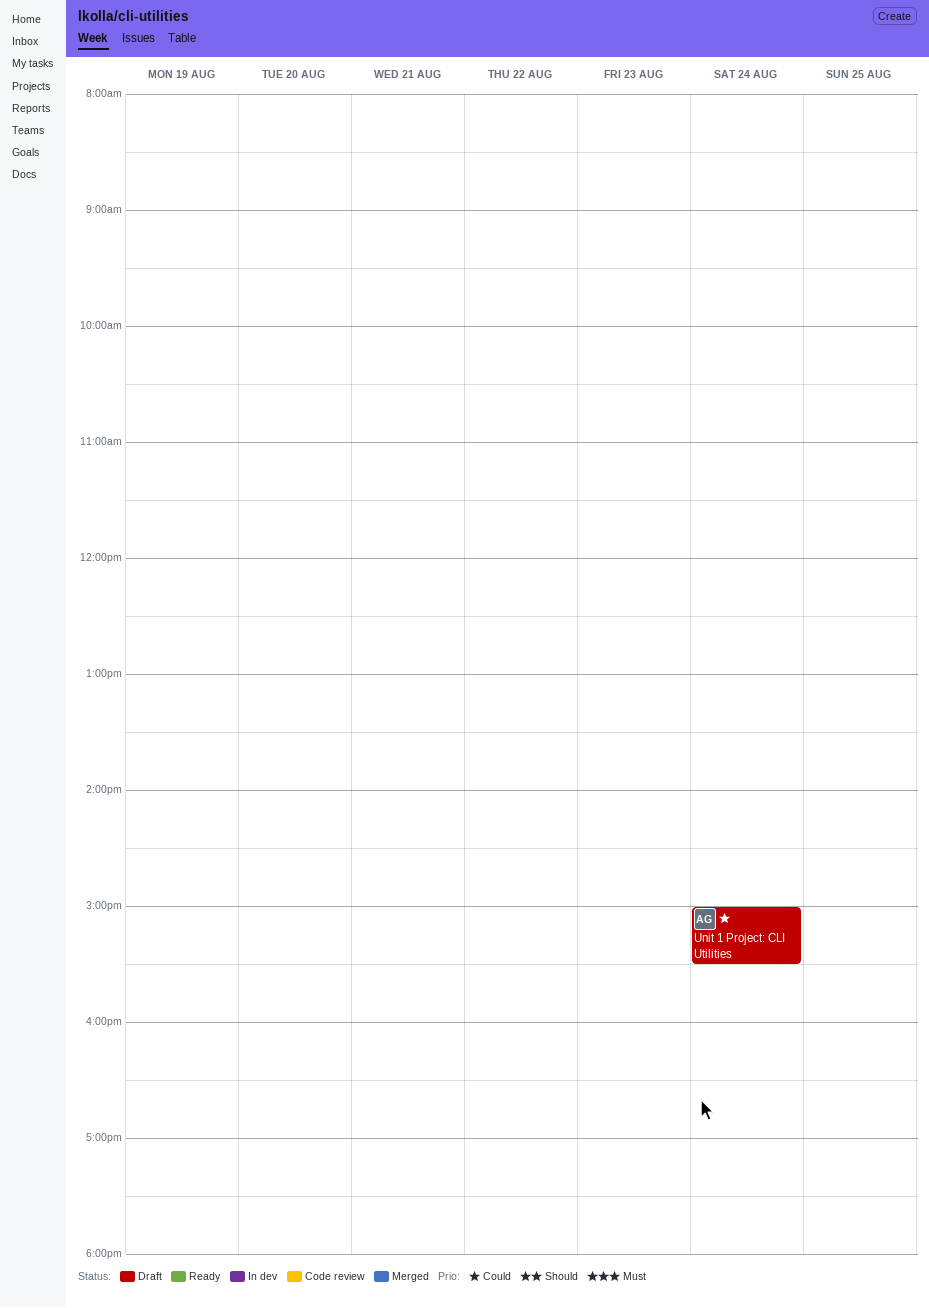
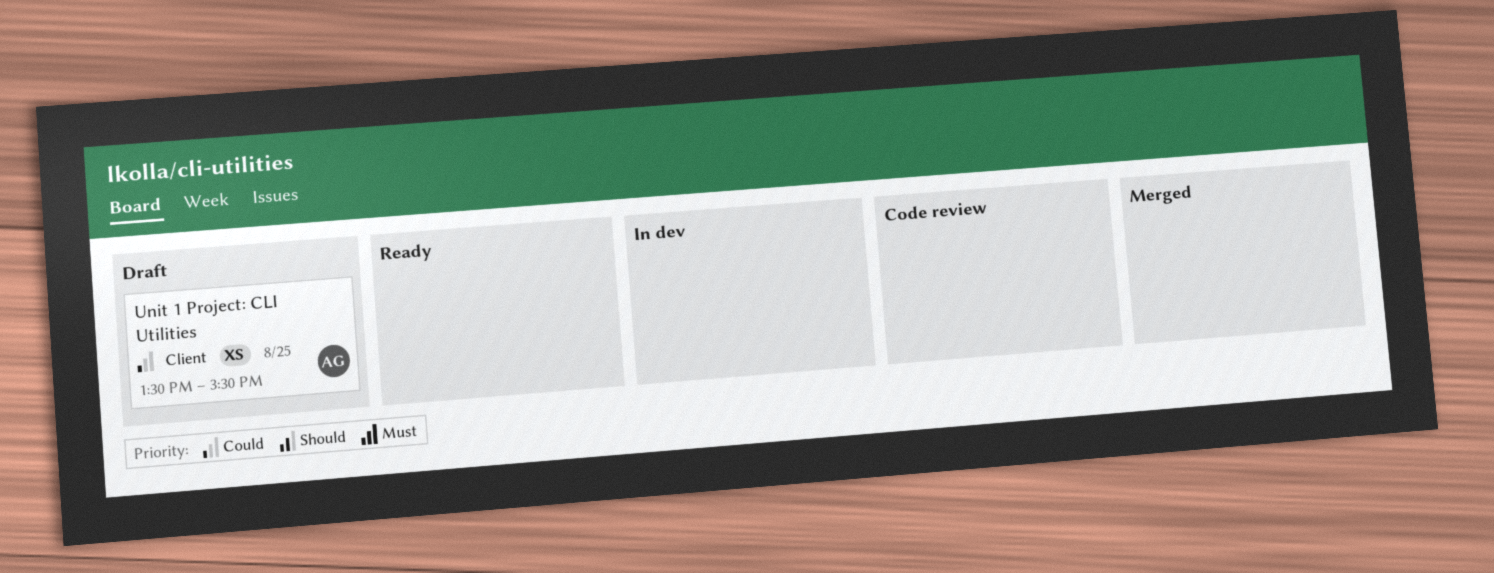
Unit 1 Project: CLI Utilities, day: Aug 24 -> Aug 25
Unit 1 Project: CLI Utilities, begins: 15:00 -> 13:30

